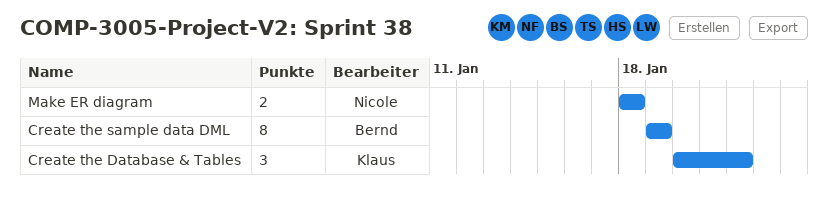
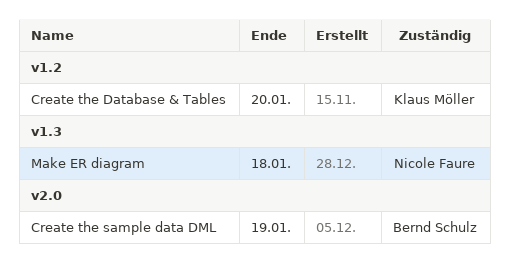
Create the Database & Tables, due: Jan 22 -> Jan 20

